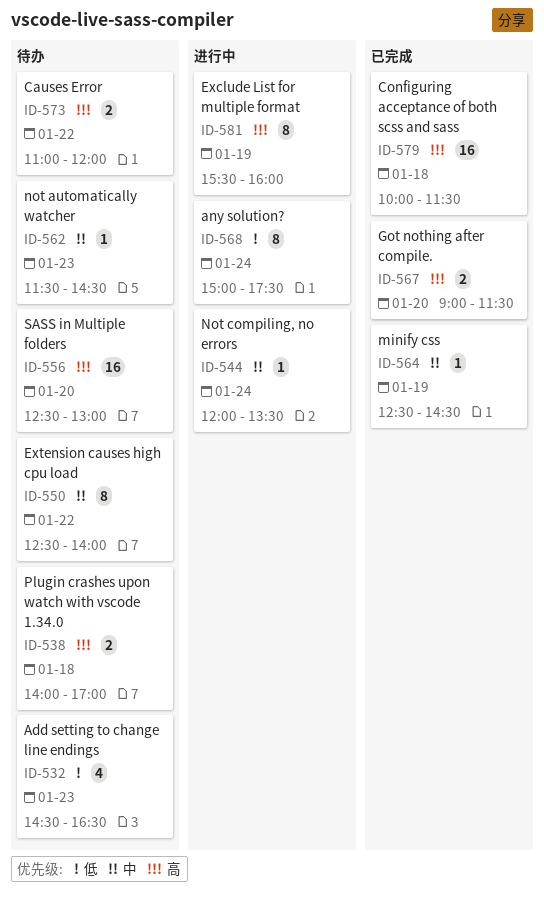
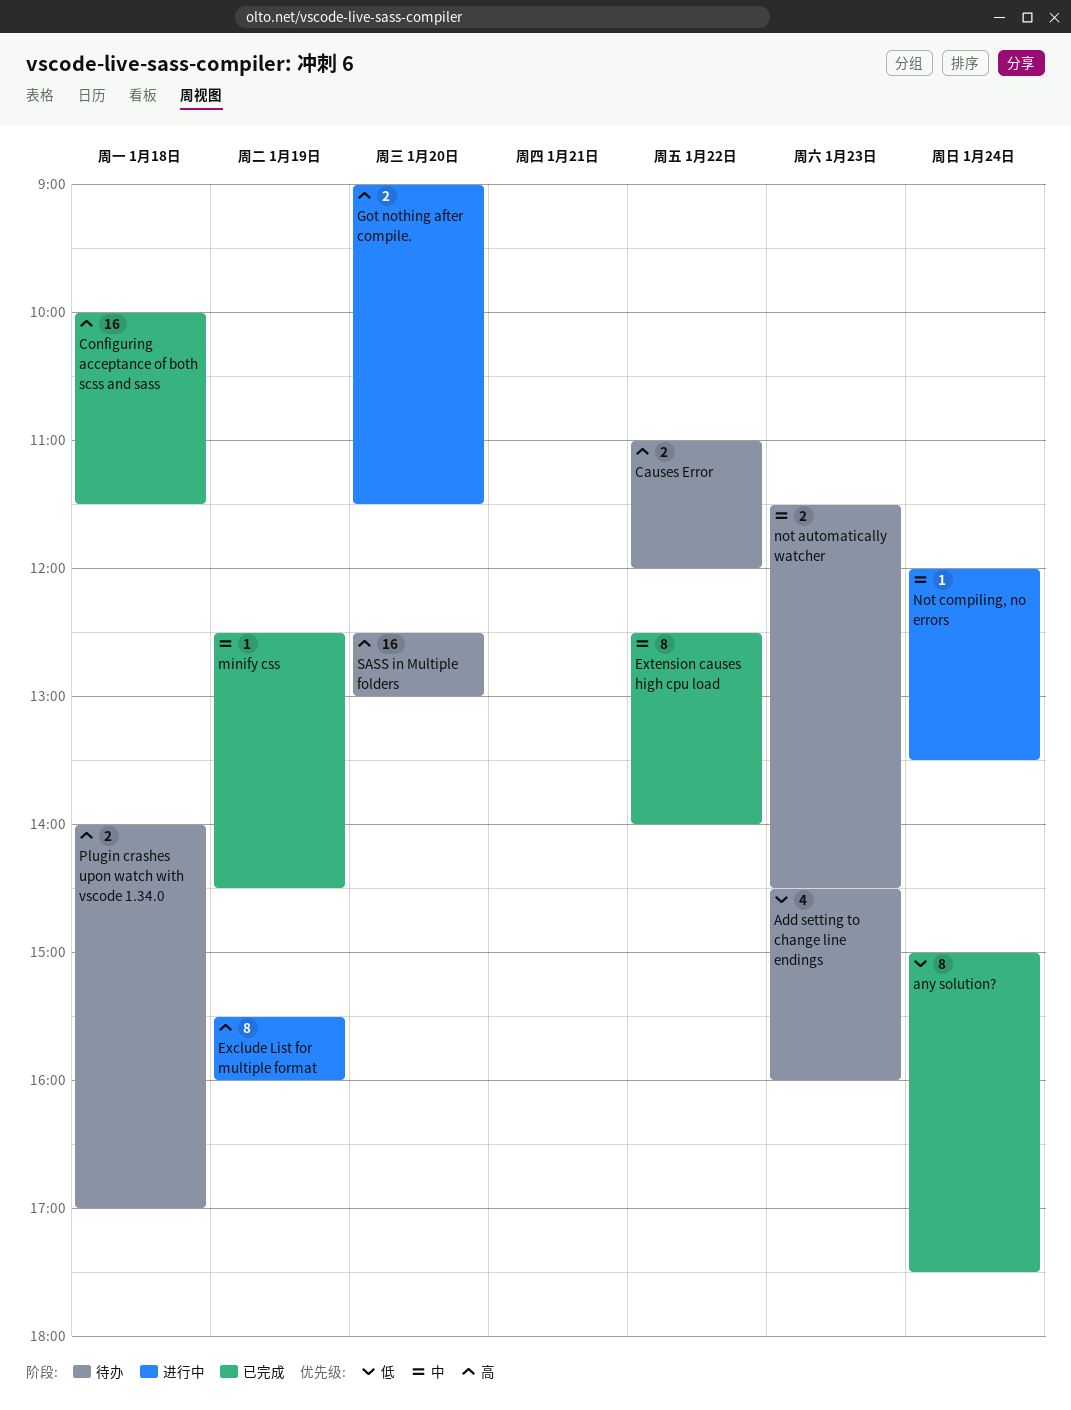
Add setting to change line endings, ends: 16:30 -> 16:00
any solution?, status: 进行中 -> 已完成
Extension causes high cpu load, status: 待办 -> 已完成
Got nothing after compile., status: 已完成 -> 进行中
not automatically watcher, estimate: 1 -> 2

